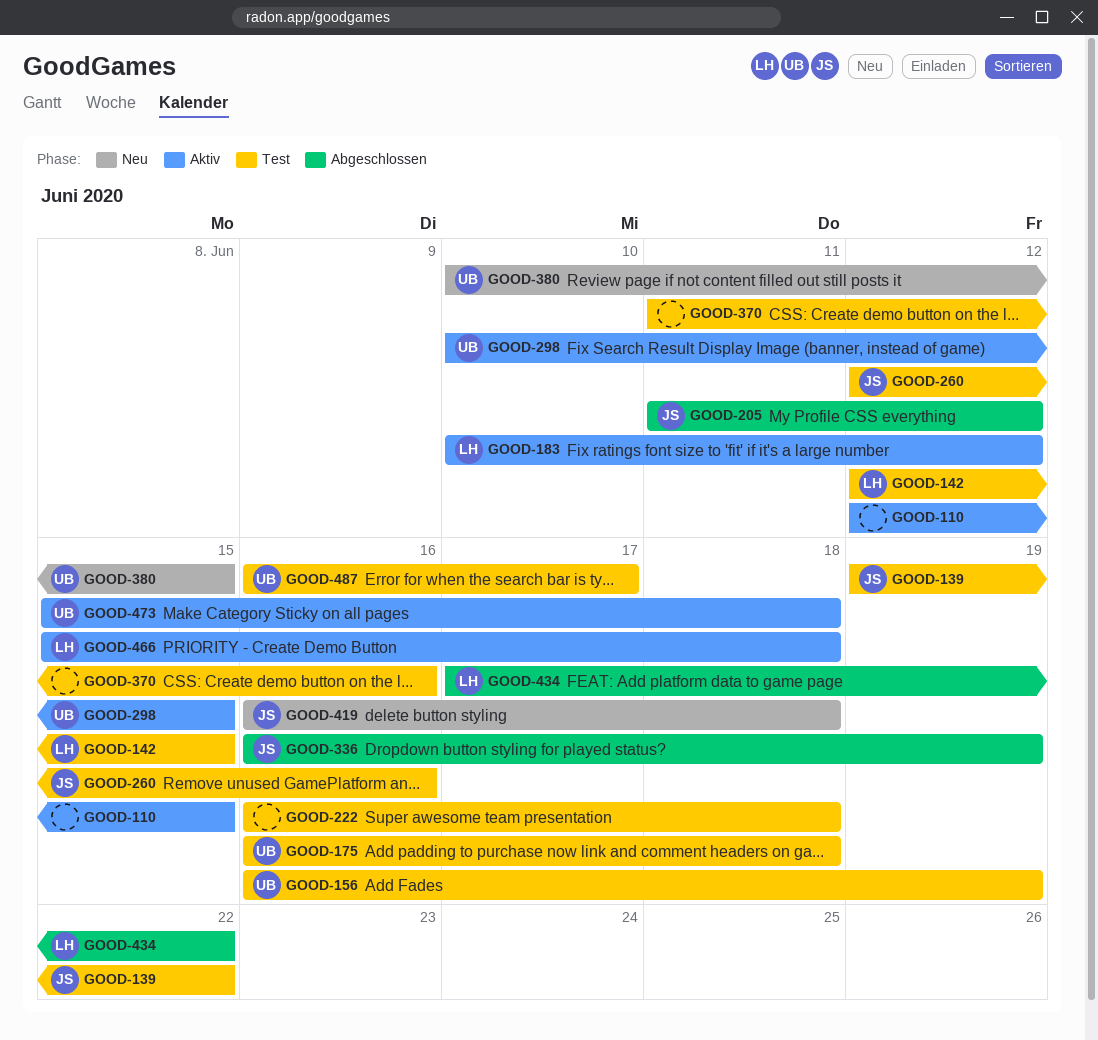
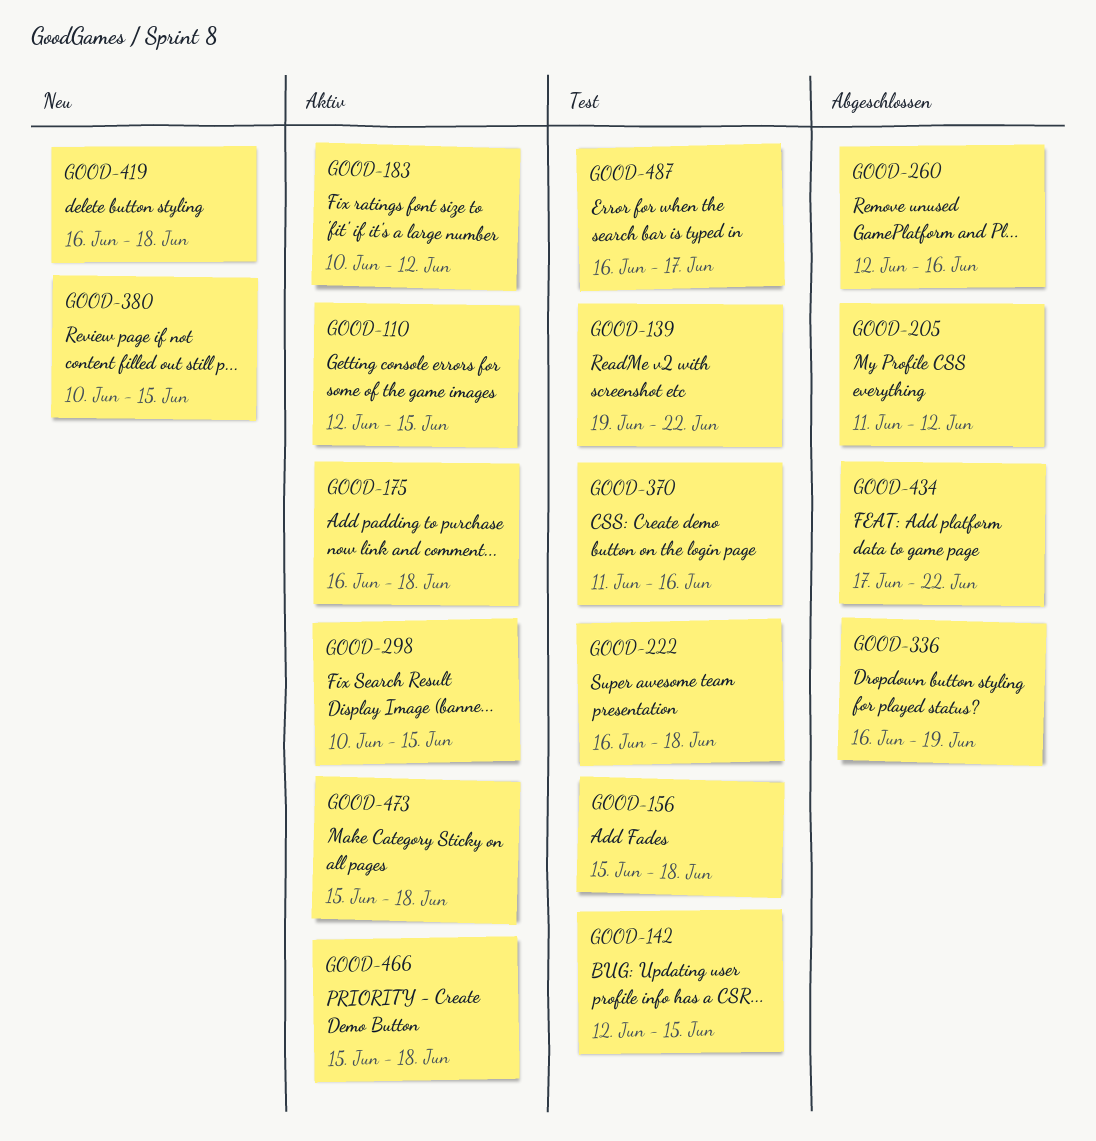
GOOD-156, start: Jun 16 -> Jun 15
GOOD-156, due: Jun 19 -> Jun 18
GOOD-175, status: Test -> Aktiv
GOOD-260, status: Test -> Abgeschlossen

